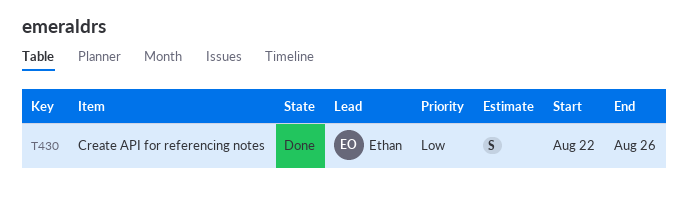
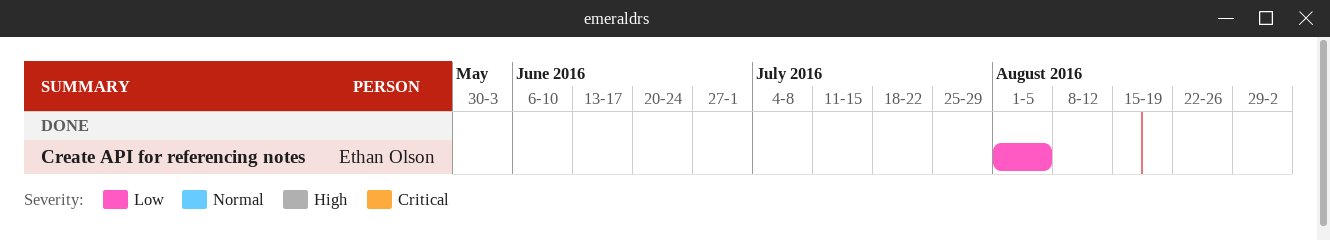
Create API for referencing notes, start: Aug 22 -> Aug 1
Create API for referencing notes, due: Aug 26 -> Aug 5

